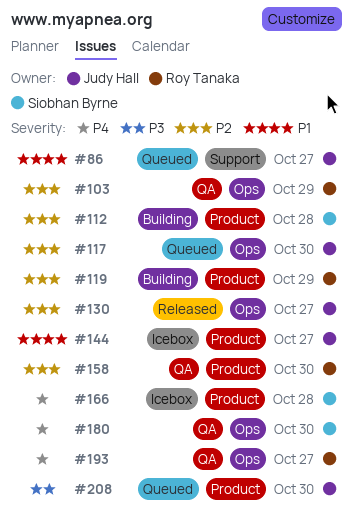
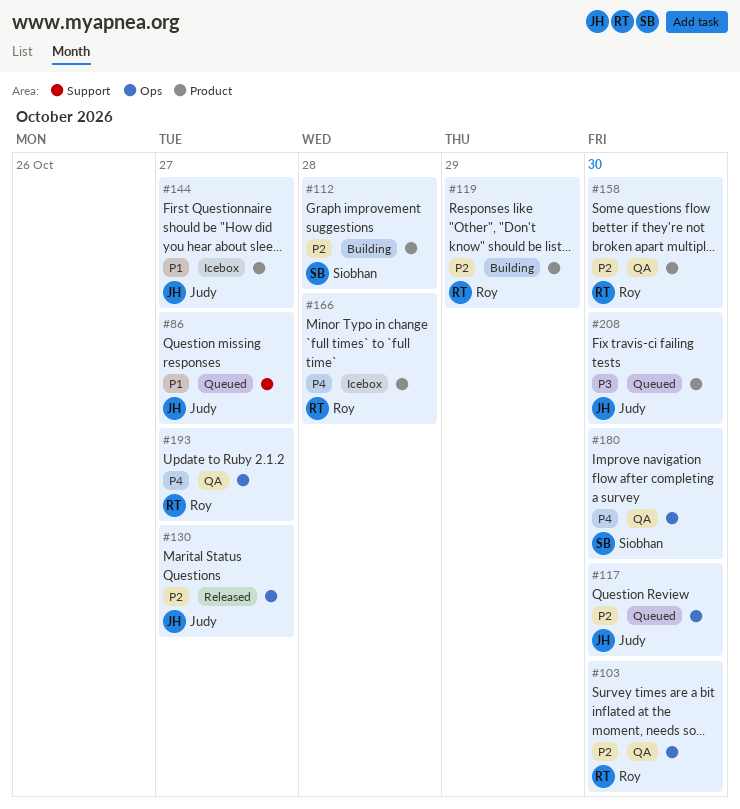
#103, due: Oct 29 -> Oct 30
#166, owner: Siobhan Byrne -> Roy Tanaka

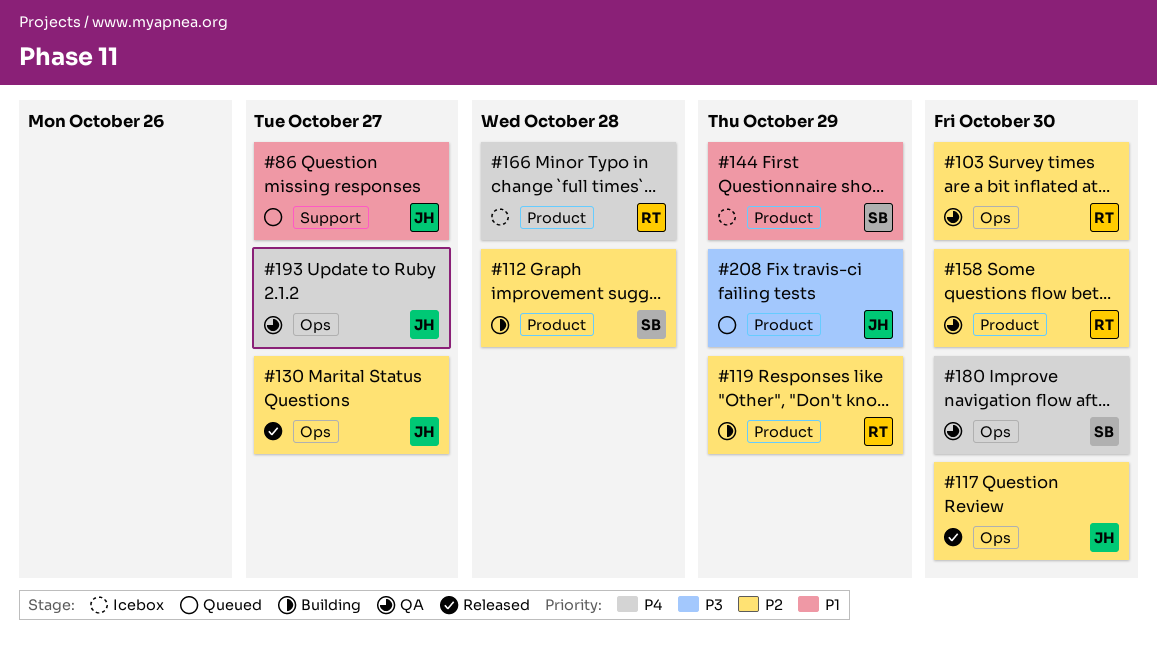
#117, status: Queued -> Released
#144, owner: Judy -> Siobhan
#144, due: Oct 27 -> Oct 29
#193, owner: Roy -> Judy
#208, due: Oct 30 -> Oct 29

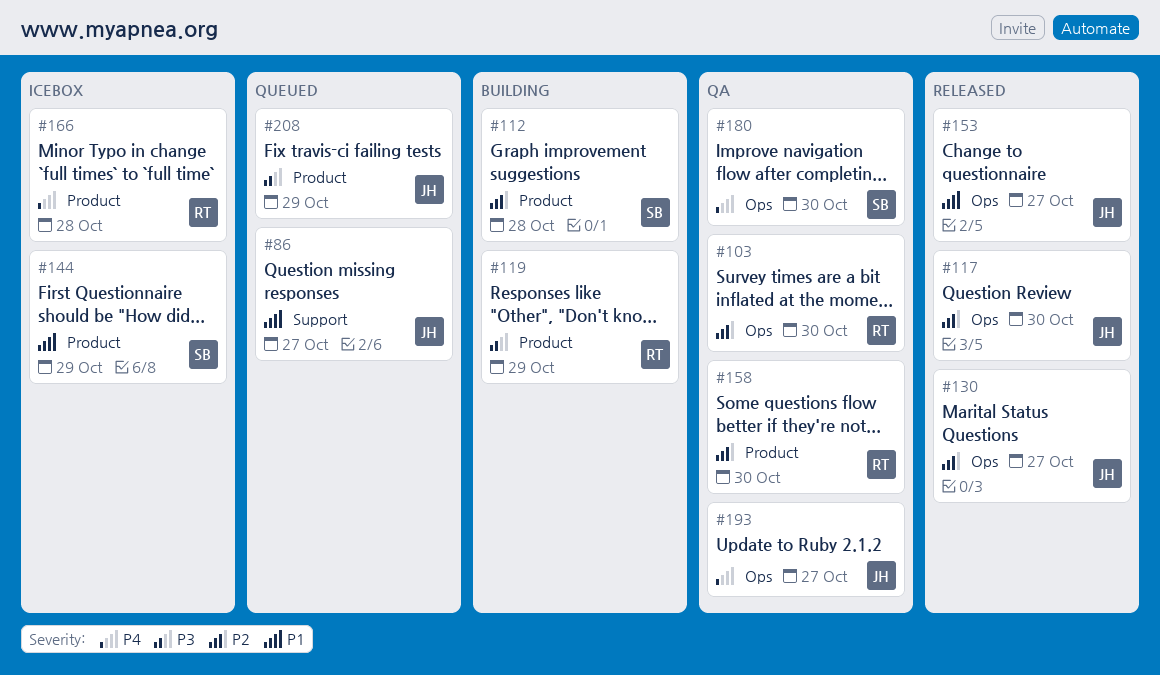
#119, priority: P2 -> P3
#153: none -> present

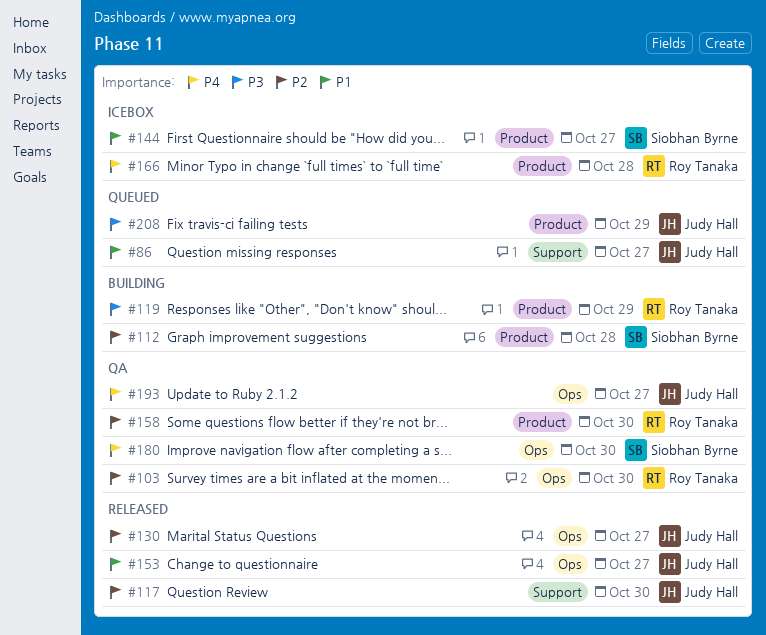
#117, label: Ops -> Support
#144, due: Oct 29 -> Oct 27

